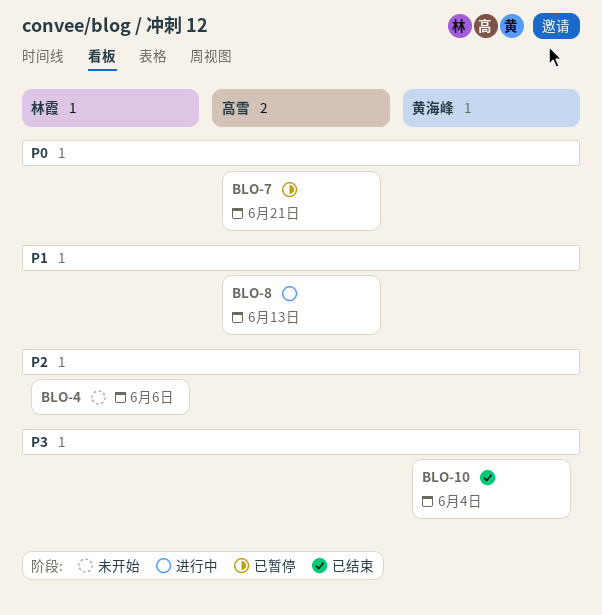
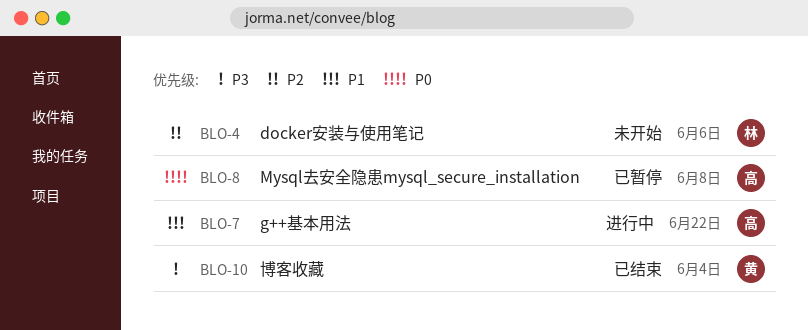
BLO-7, status: 已暂停 -> 进行中
BLO-7, priority: P0 -> P1
BLO-7, due: Jun 21 -> Jun 22
BLO-8, status: 进行中 -> 已暂停
BLO-8, priority: P1 -> P0
BLO-8, due: Jun 13 -> Jun 8

